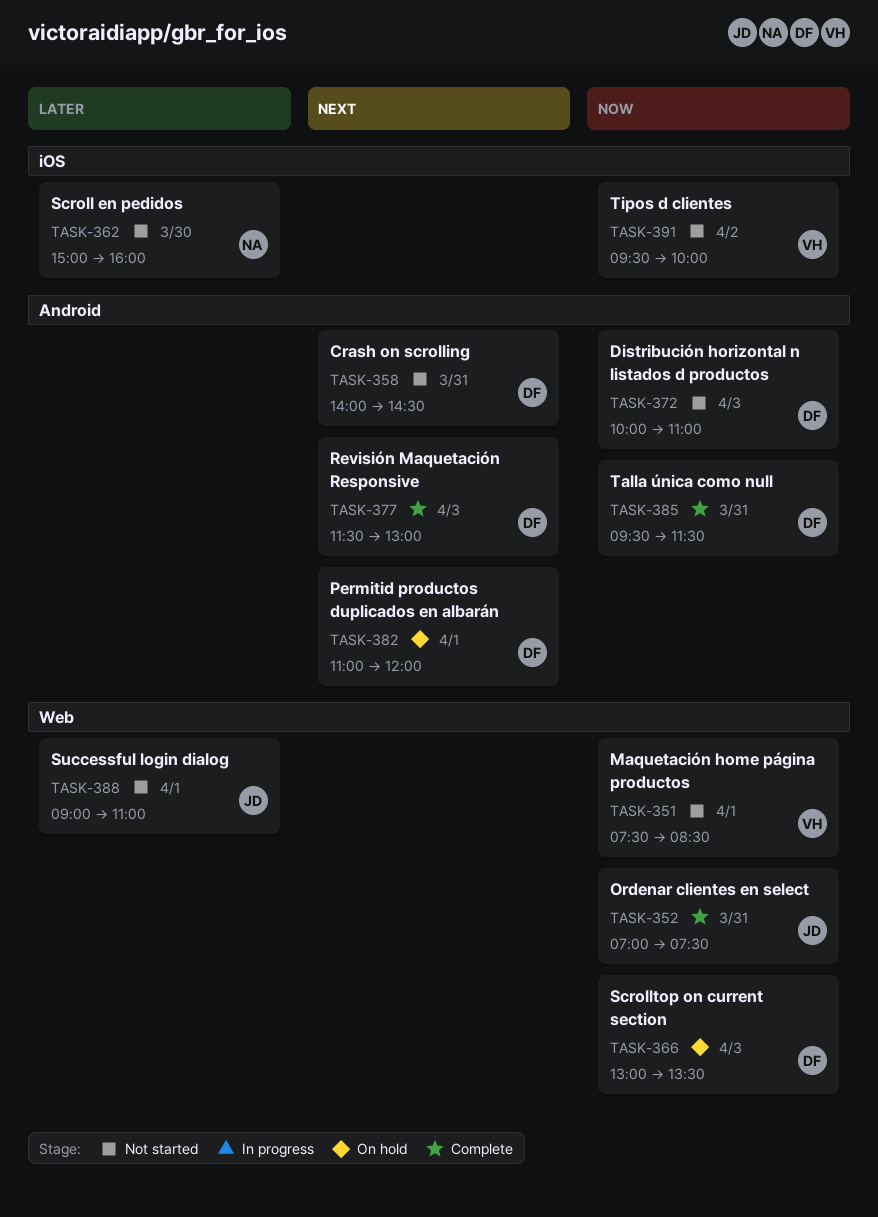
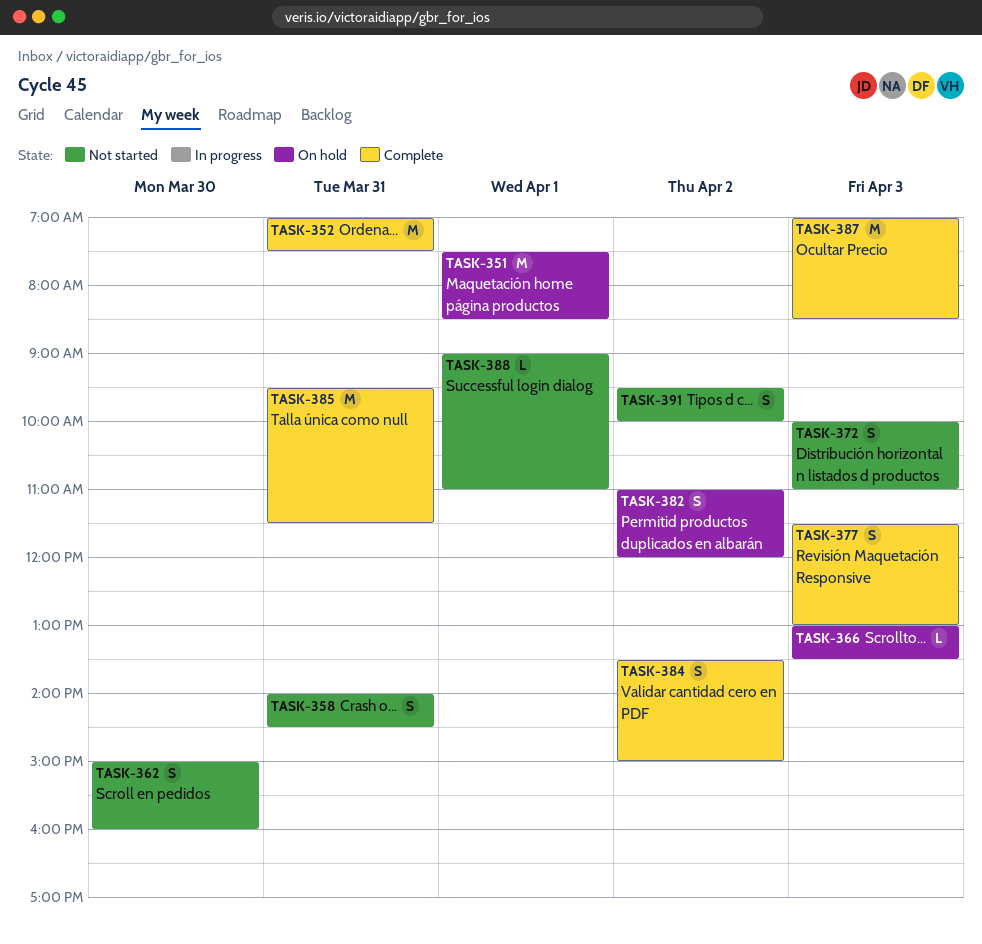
TASK-351, status: Not started -> On hold
TASK-382, day: Apr 1 -> Apr 2
TASK-384: none -> present
TASK-387: none -> present

